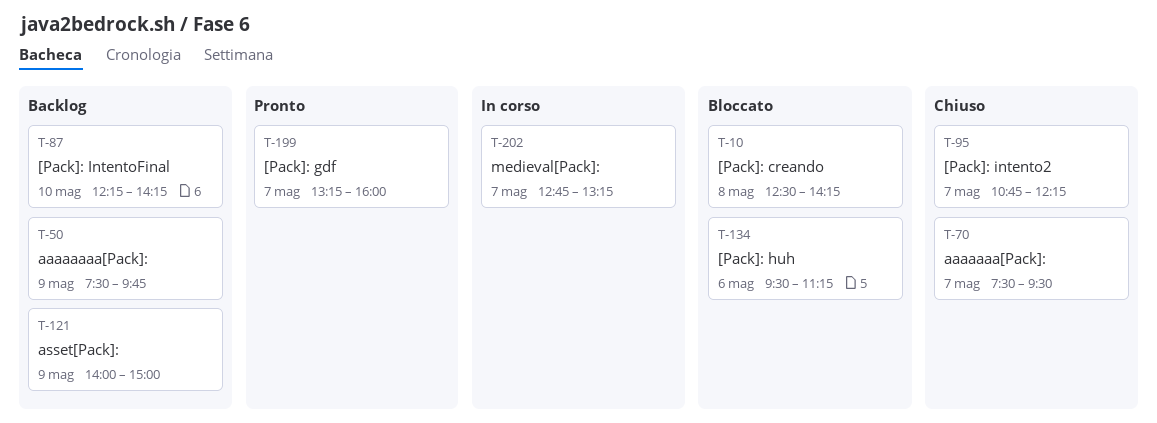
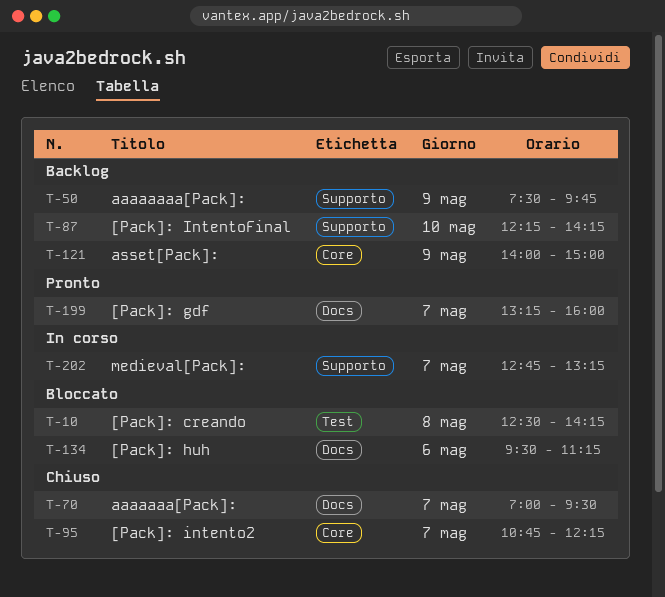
T-70, begins: 07:30 -> 07:00

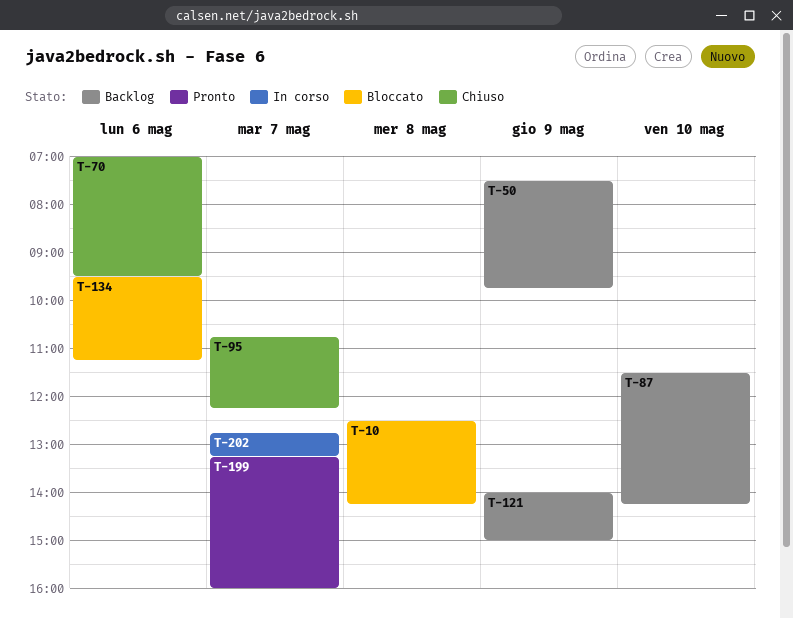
T-70, day: May 7 -> May 6
T-87, begins: 12:15 -> 11:30

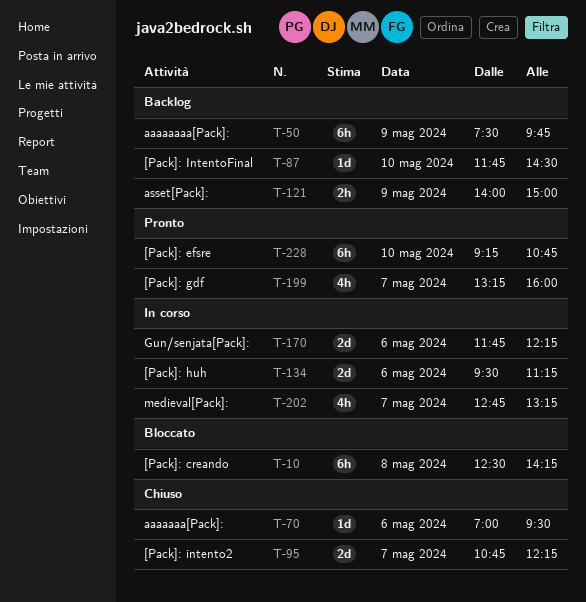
T-87, begins: 11:30 -> 11:45
T-87, ends: 14:15 -> 14:30
T-134, status: Bloccato -> In corso
T-170: none -> present
T-228: none -> present

